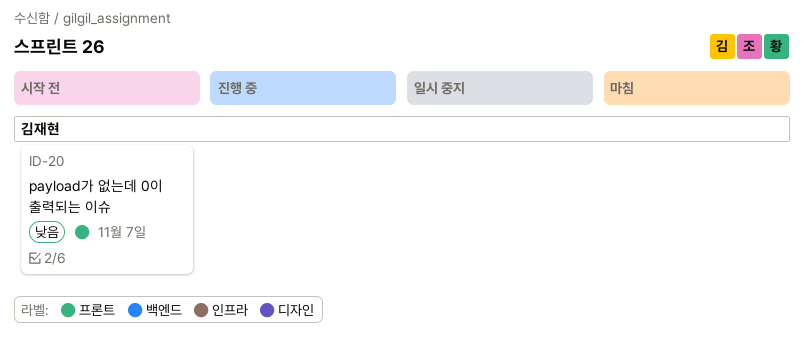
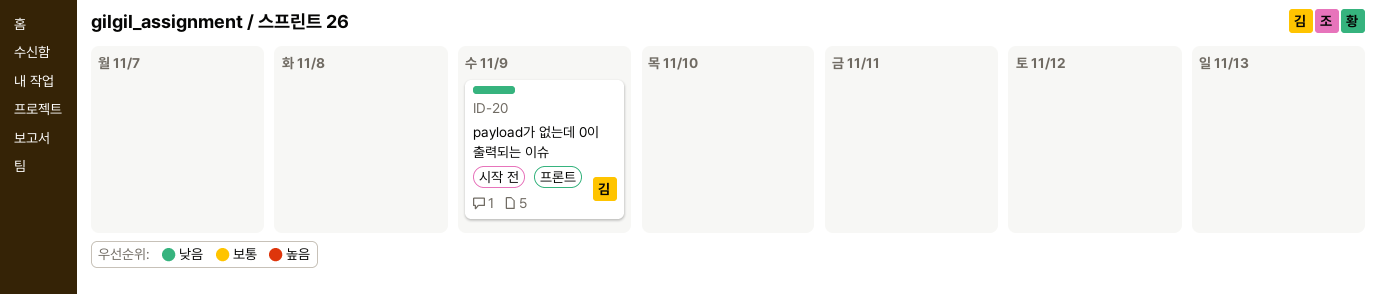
ID-20, due: Nov 7 -> Nov 9

